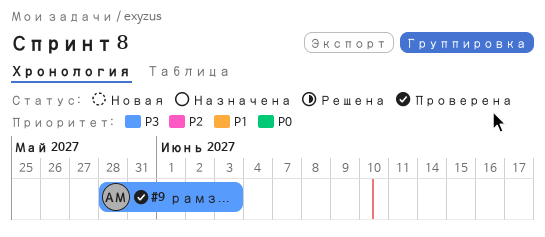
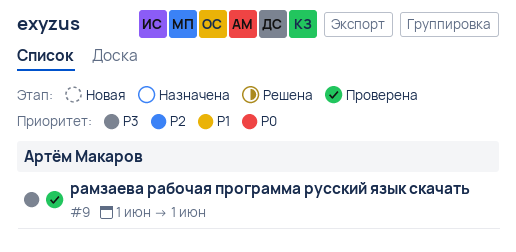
#9, start: May 28 -> Jun 1
#9, due: Jun 3 -> Jun 1

